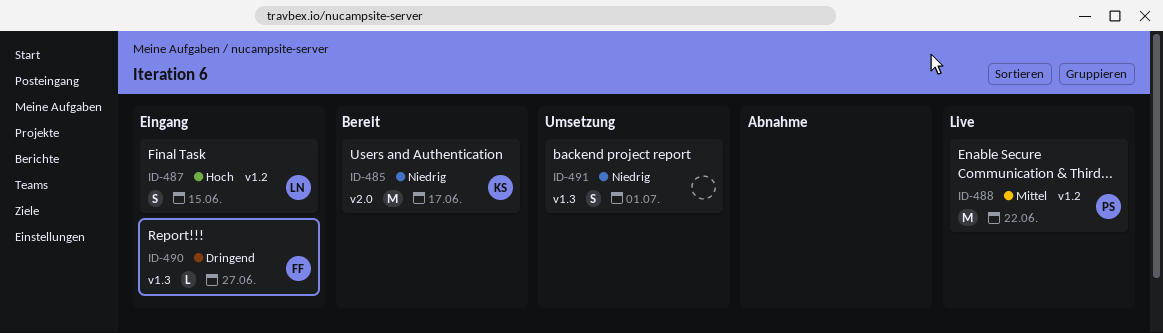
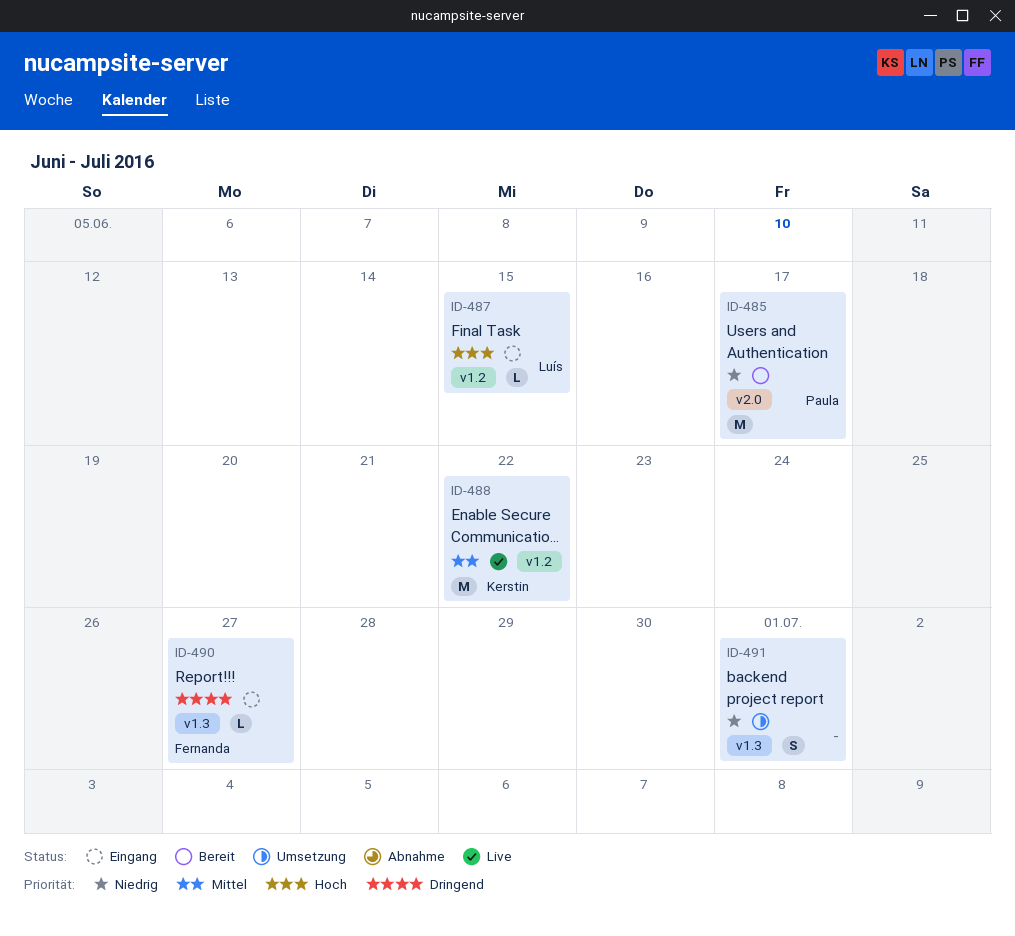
ID-485, owner: Kerstin -> Paula
ID-487, estimate: S -> L
ID-488, owner: Paula -> Kerstin

